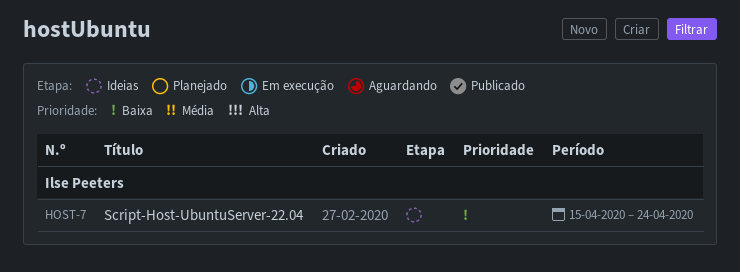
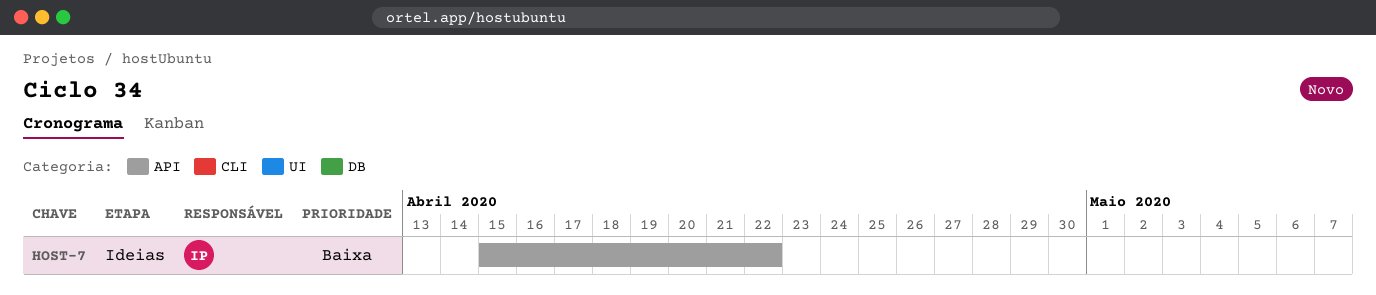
HOST-7, due: Apr 24 -> Apr 22

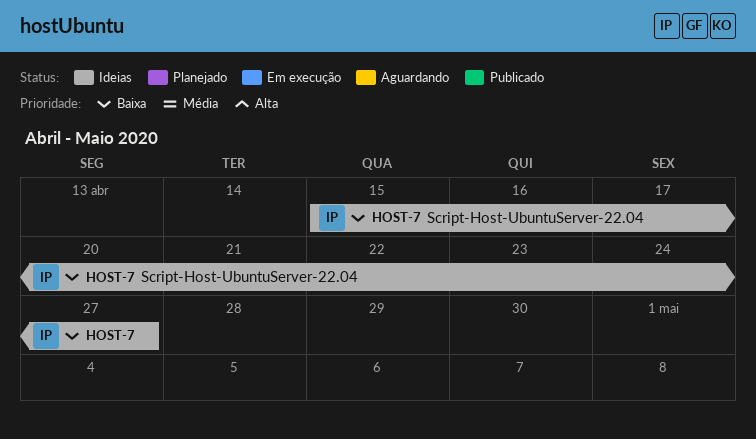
HOST-7, due: Apr 22 -> Apr 27

